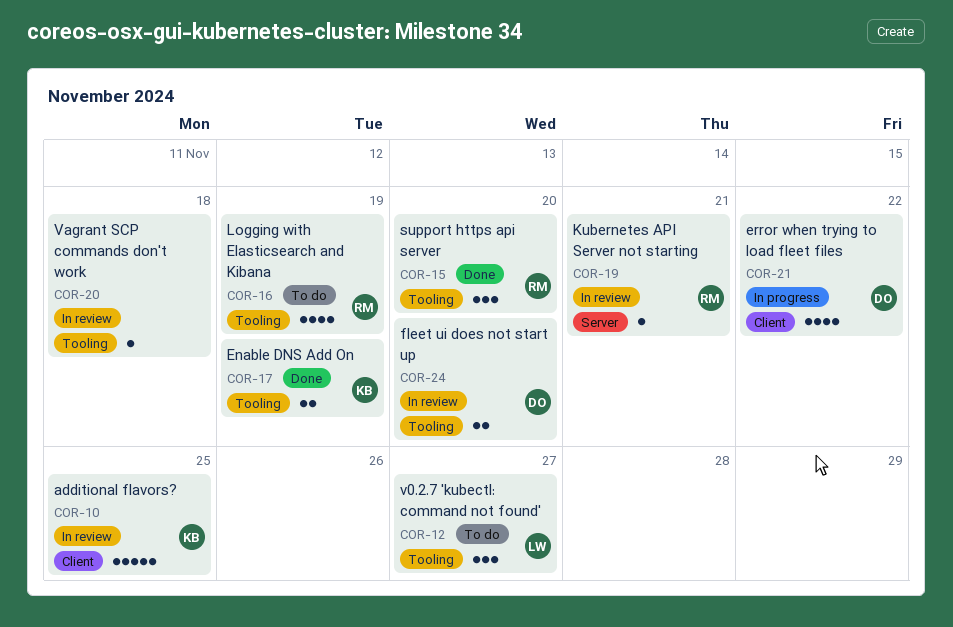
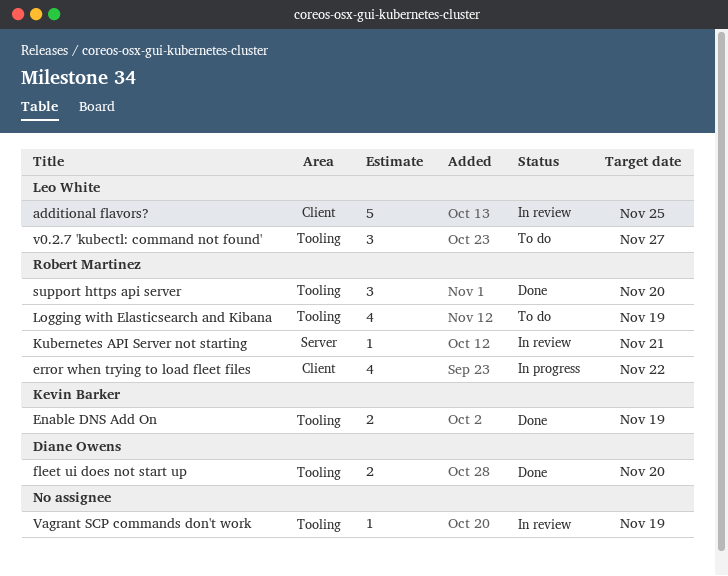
additional flavors?, owner: Kevin Barker -> Leo White
error when trying to load fleet files, owner: Diane Owens -> Robert Martinez
fleet ui does not start up, status: In review -> Done
Vagrant SCP commands don't work, due: Nov 18 -> Nov 19

